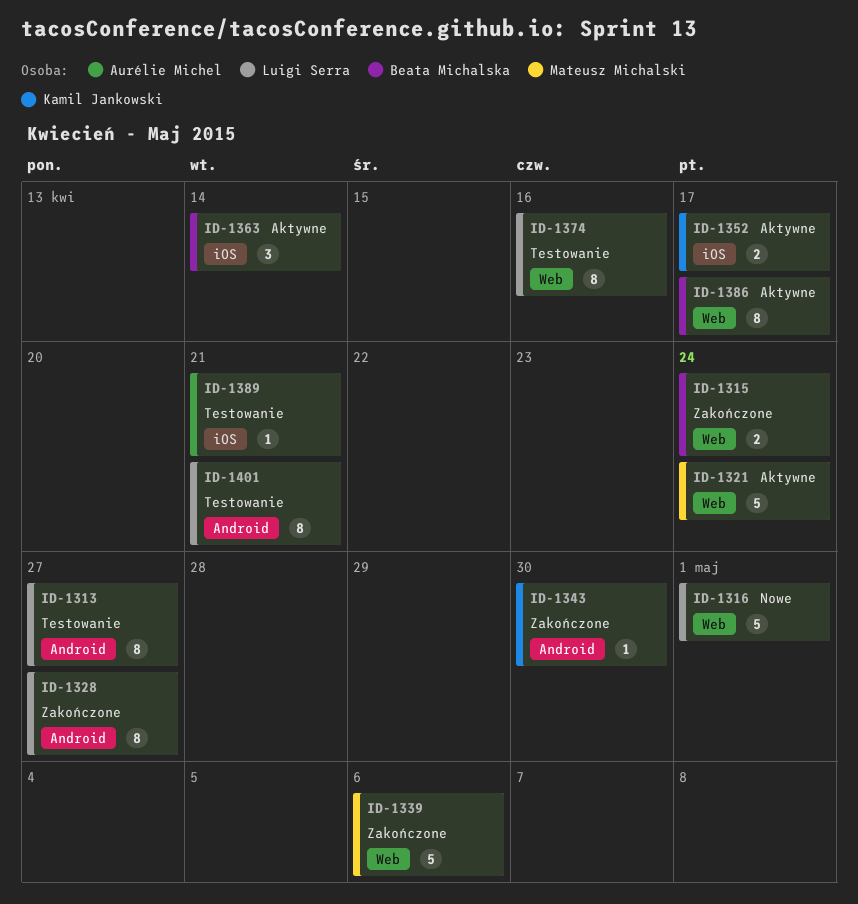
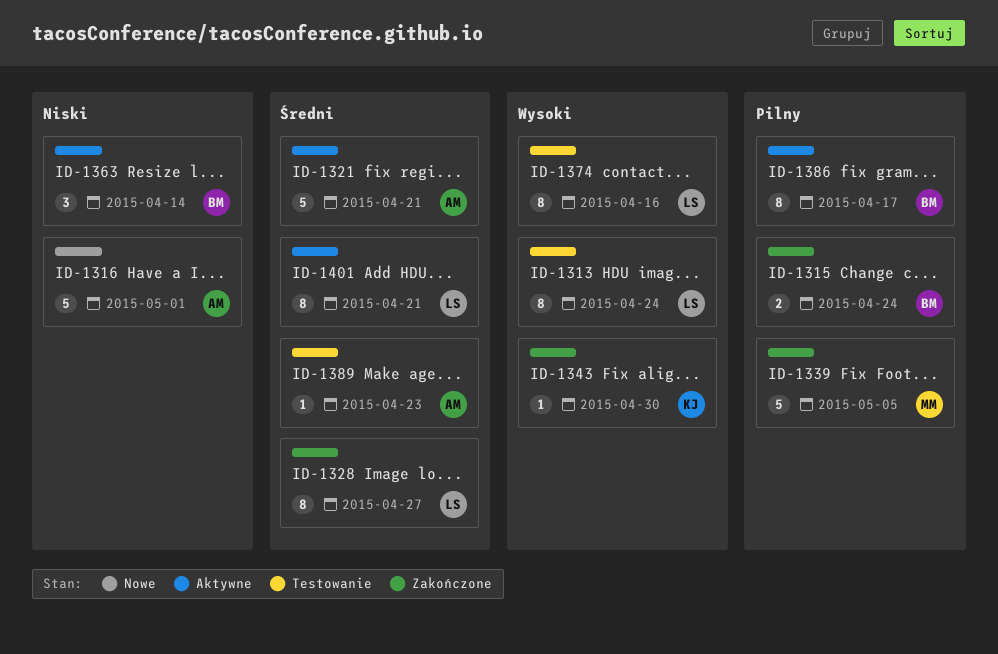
ID-1313, due: Apr 27 -> Apr 24
ID-1316, owner: Luigi Serra -> Aurélie Michel
ID-1321, owner: Mateusz Michalski -> Aurélie Michel
ID-1321, due: Apr 24 -> Apr 21
ID-1339, due: May 6 -> May 5
ID-1352: present -> none
ID-1389, due: Apr 21 -> Apr 23
ID-1401, status: Testowanie -> Aktywne

